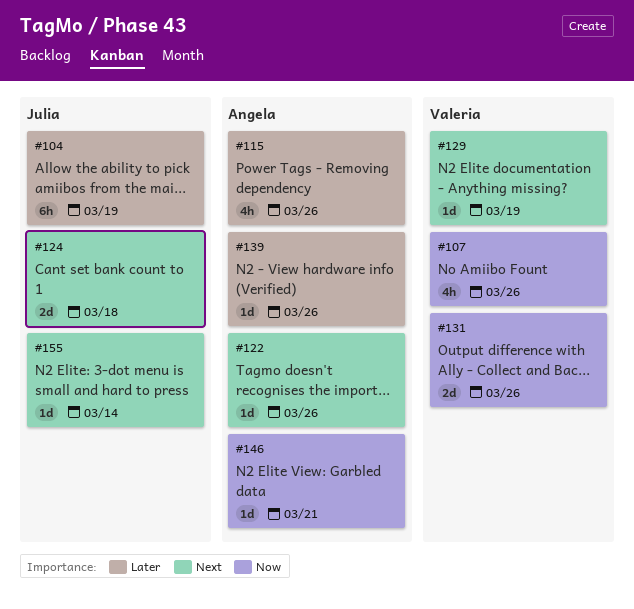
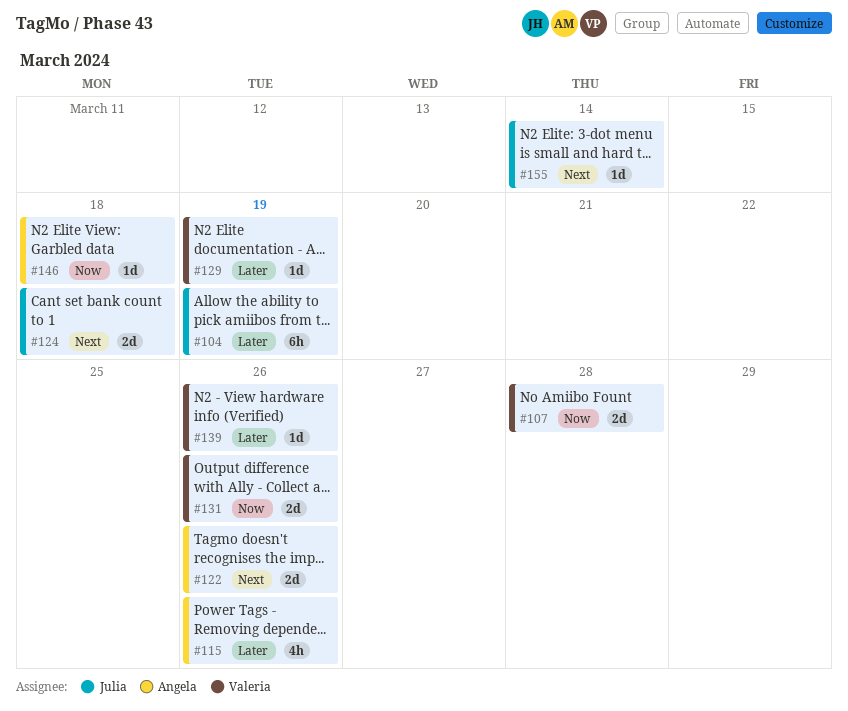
#107, estimate: 4h -> 2d
#107, due: Mar 26 -> Mar 28
#122, estimate: 1d -> 2d
#129, priority: Next -> Later
#139, owner: Angela -> Valeria
#146, due: Mar 21 -> Mar 18

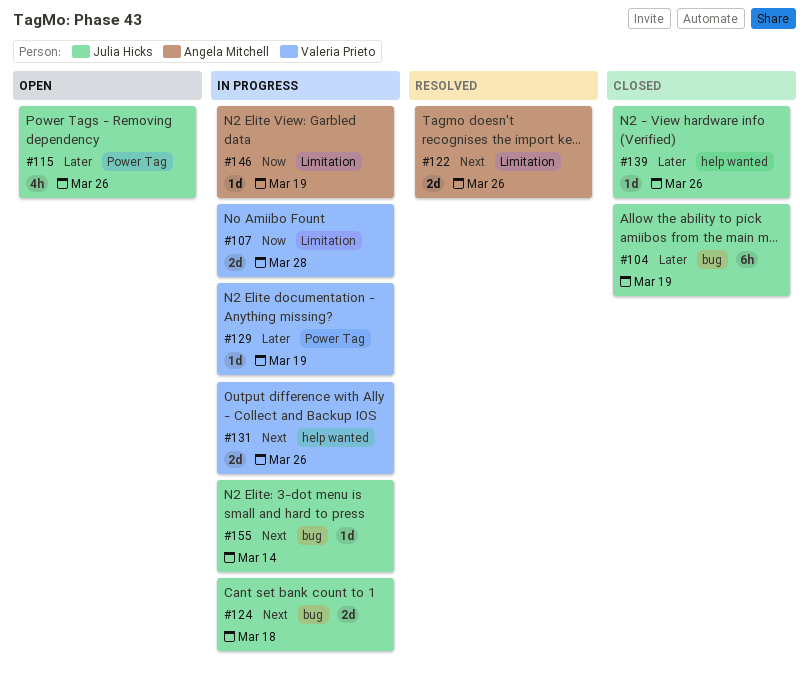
#115, owner: Angela Mitchell -> Julia Hicks
#131, priority: Now -> Next
#139, owner: Valeria Prieto -> Julia Hicks
#146, due: Mar 18 -> Mar 19

